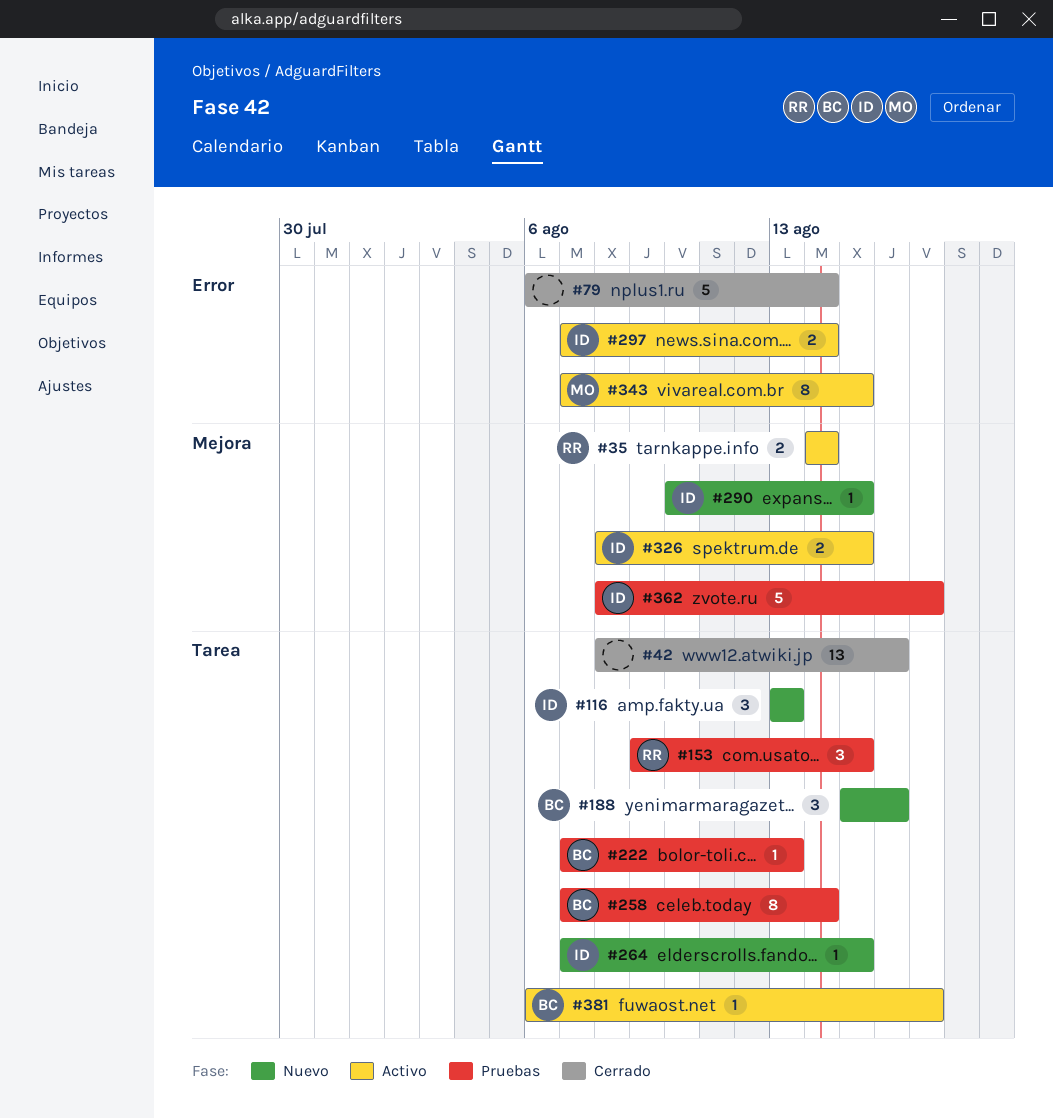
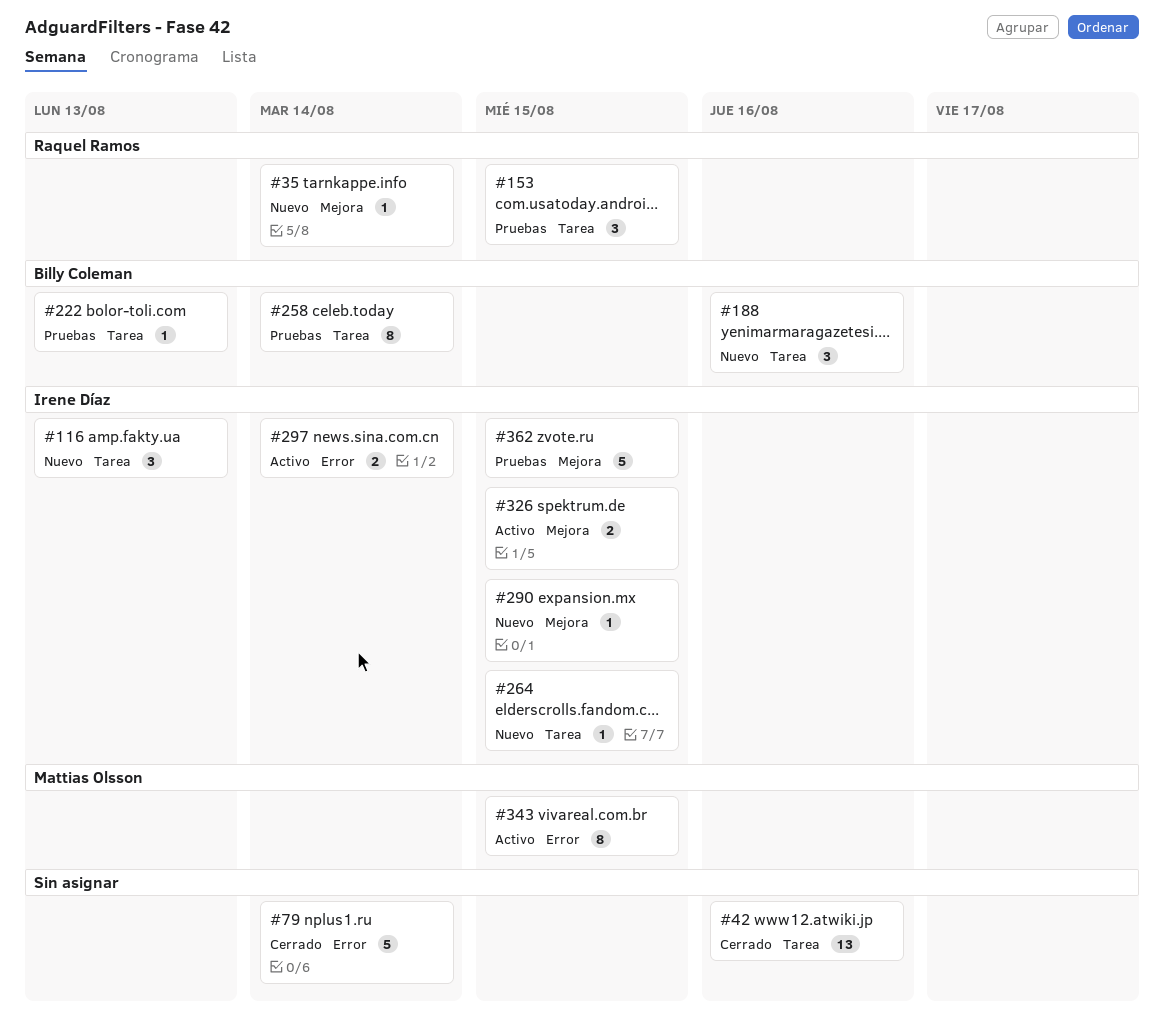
#35, status: Activo -> Nuevo
#35, estimate: 2 -> 1
#362, due: Aug 17 -> Aug 15
#381: present -> none

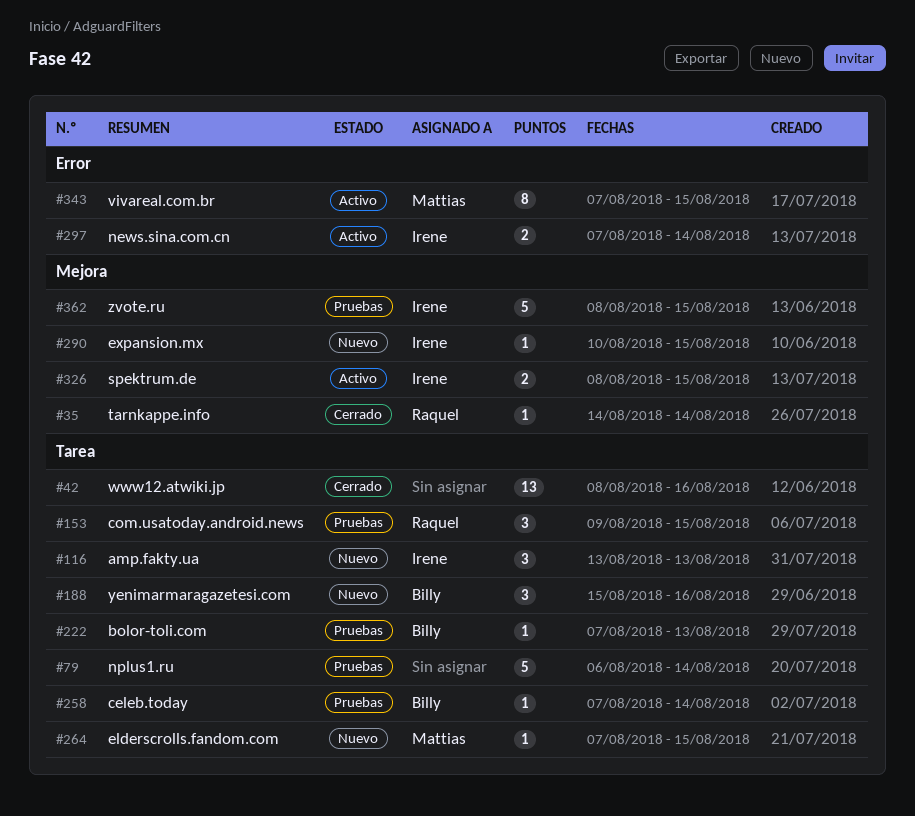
#35, status: Nuevo -> Cerrado
#79, status: Cerrado -> Pruebas
#79, label: Error -> Tarea
#258, estimate: 8 -> 1
#264, owner: Irene Díaz -> Mattias Olsson

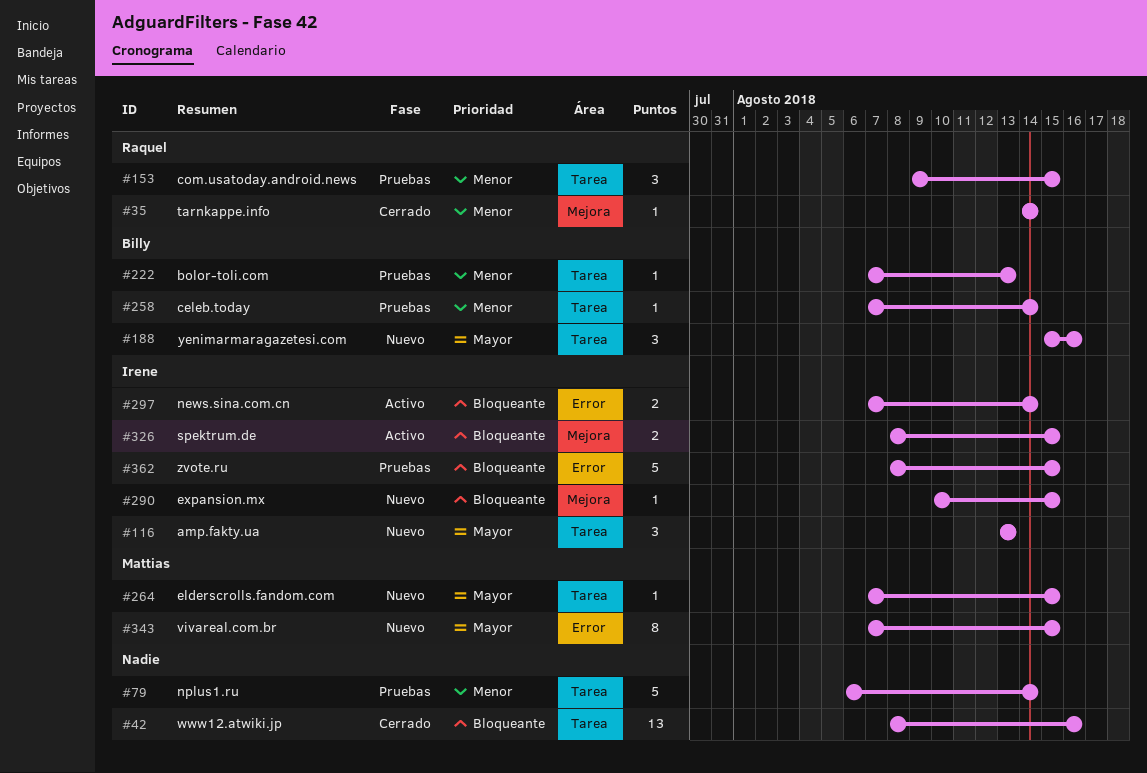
#343, status: Activo -> Nuevo
#362, label: Mejora -> Error

